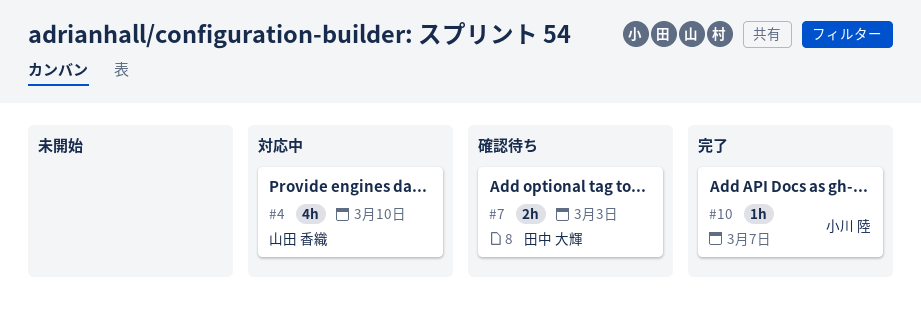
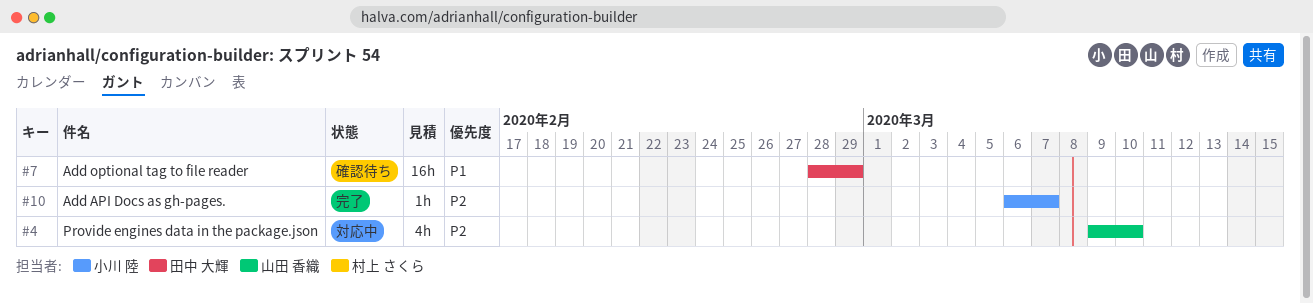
#7, estimate: 2h -> 16h
#7, due: Mar 3 -> Feb 29

